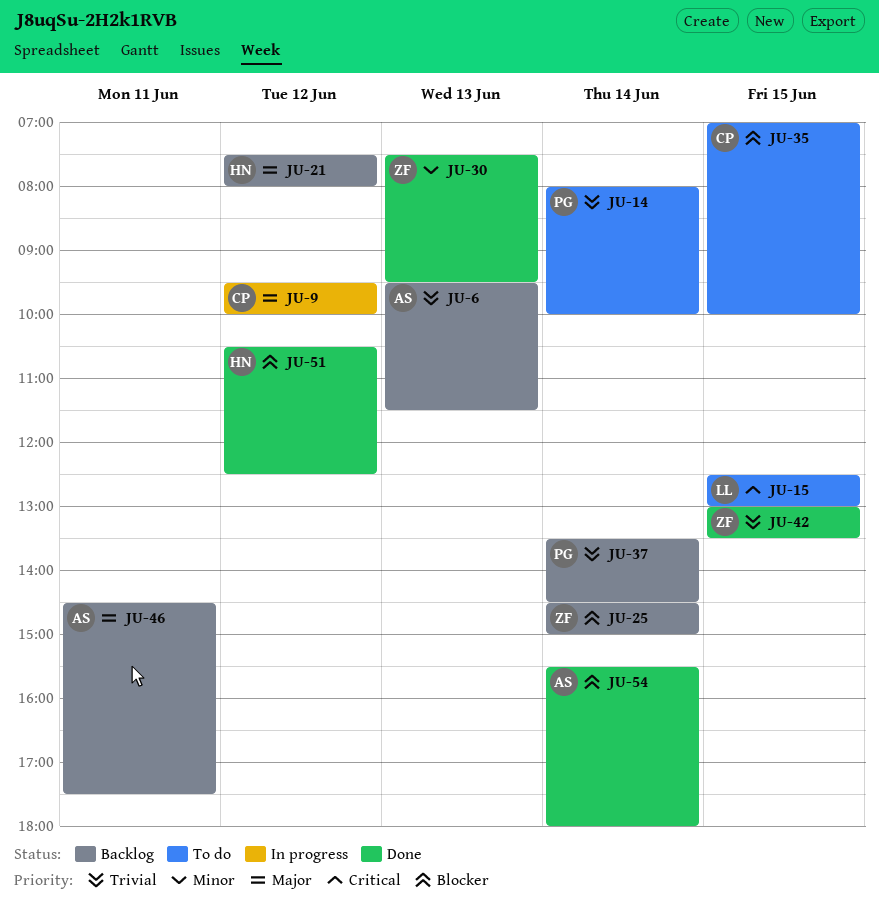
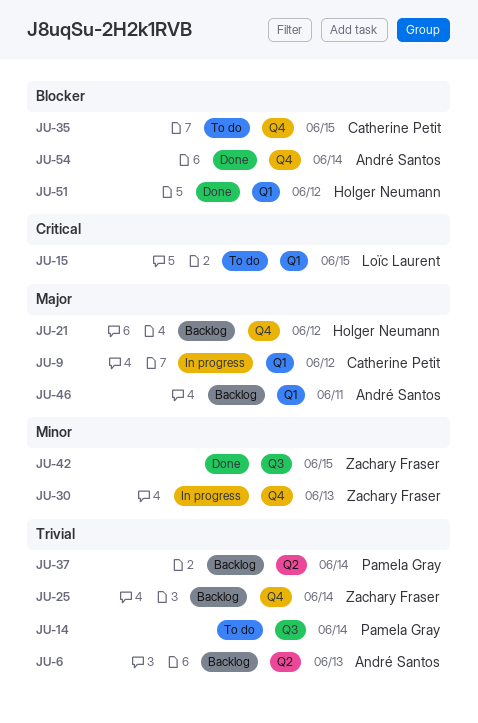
JU-25, priority: Blocker -> Trivial
JU-30, status: Done -> In progress
JU-42, priority: Trivial -> Minor

